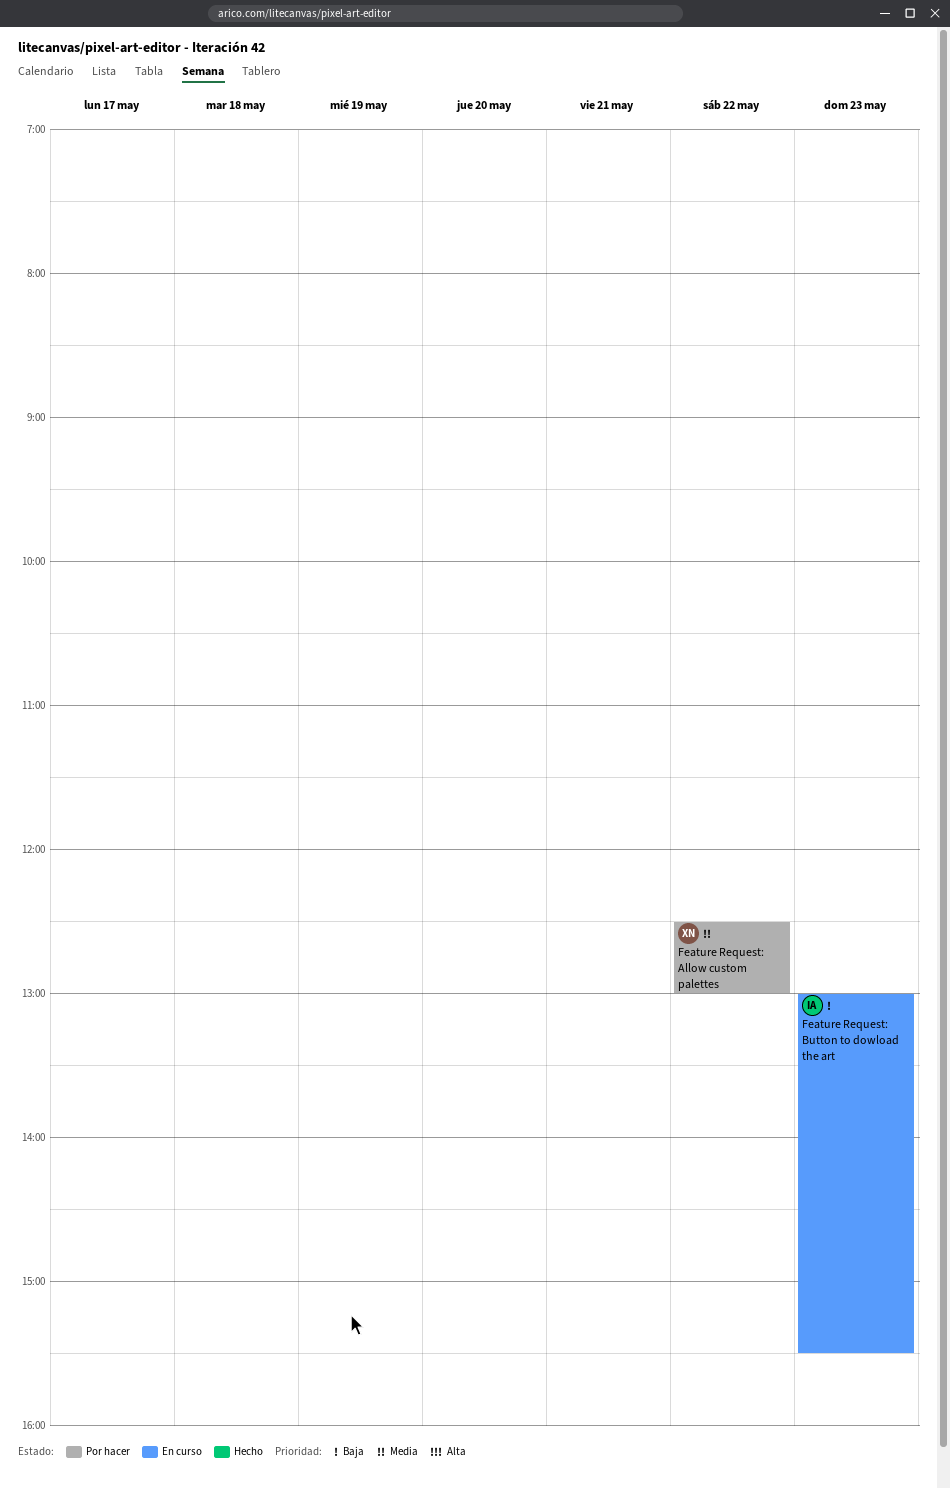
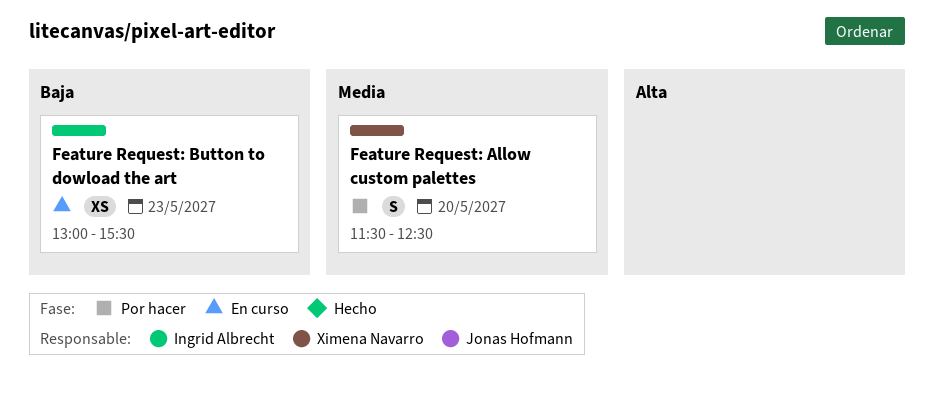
Feature Request: Allow custom palettes, day: May 22 -> May 20
Feature Request: Allow custom palettes, begins: 12:30 -> 11:30
Feature Request: Allow custom palettes, ends: 13:00 -> 12:30

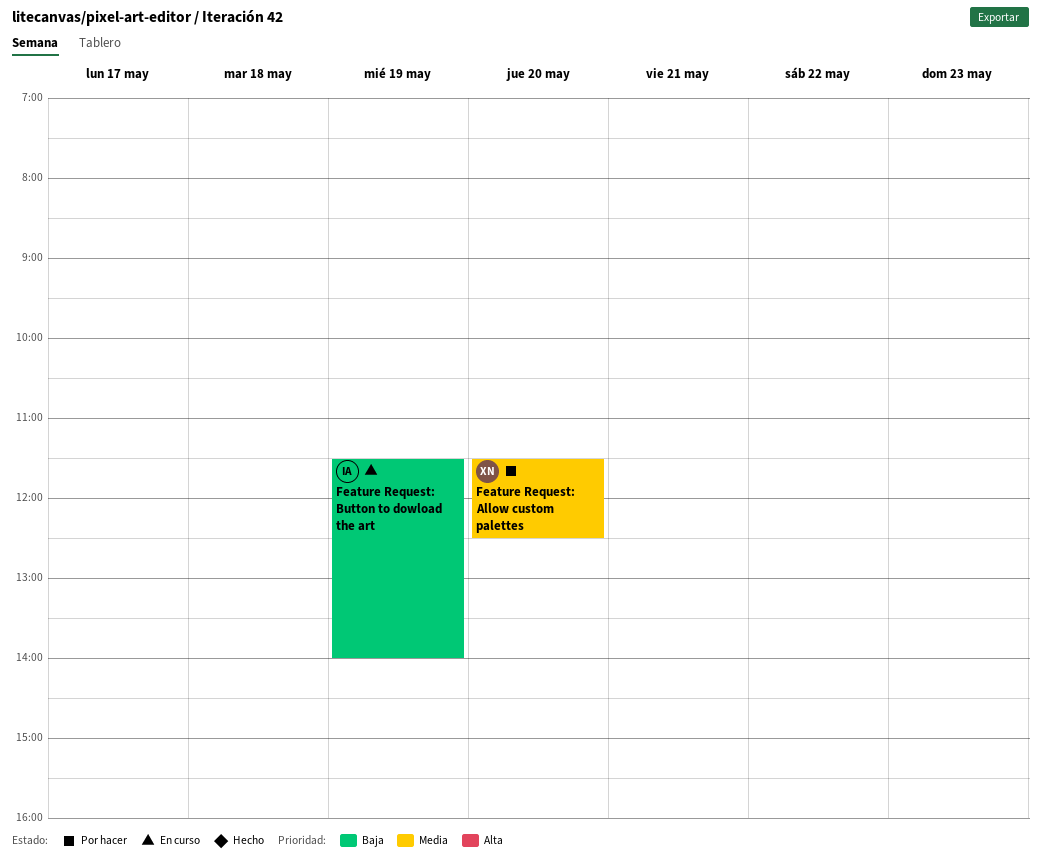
Feature Request: Button to dowload the art, day: May 23 -> May 19
Feature Request: Button to dowload the art, begins: 13:00 -> 11:30
Feature Request: Button to dowload the art, ends: 15:30 -> 14:00

